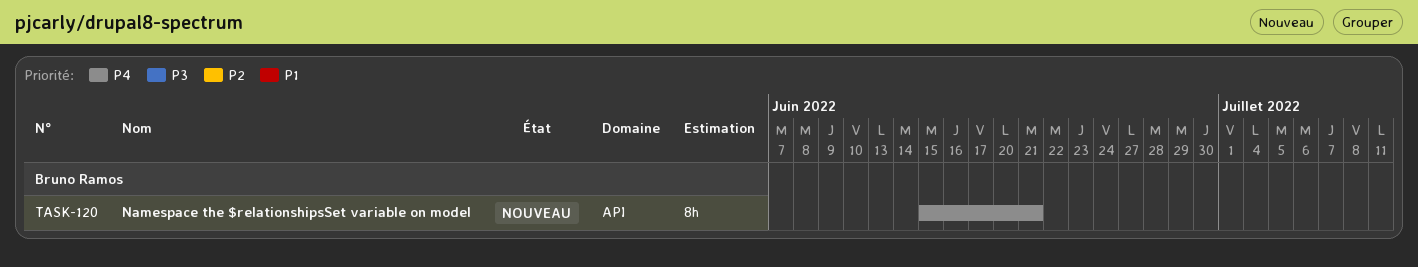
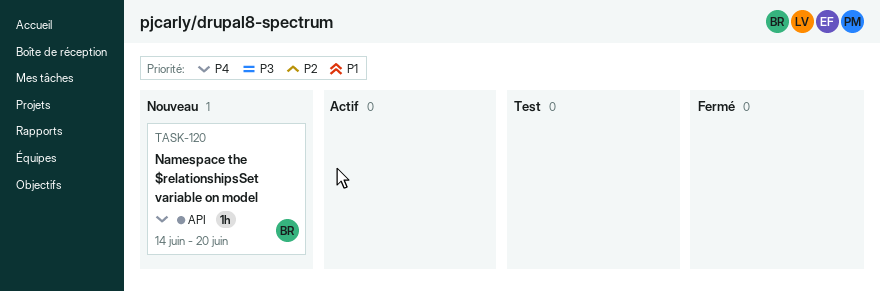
TASK-120, estimate: 8h -> 1h
TASK-120, start: Jun 15 -> Jun 14
TASK-120, due: Jun 21 -> Jun 20

